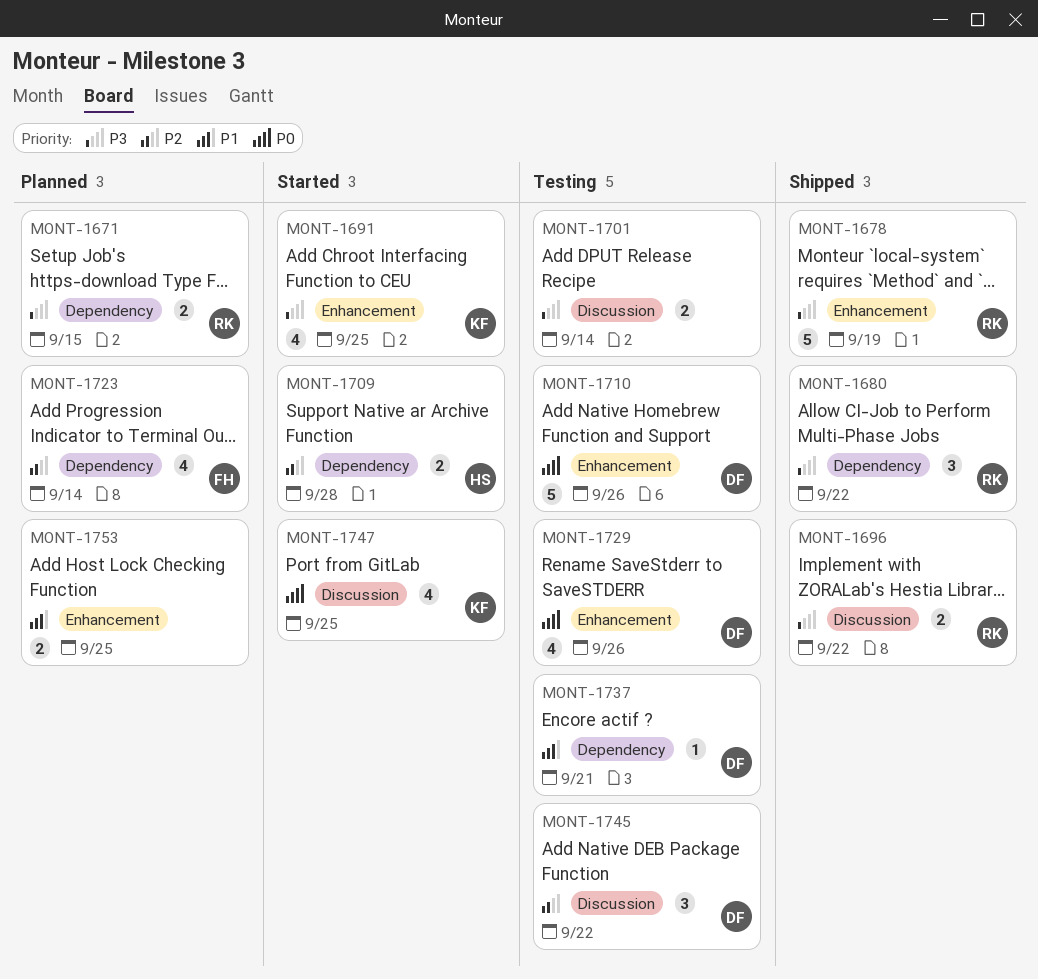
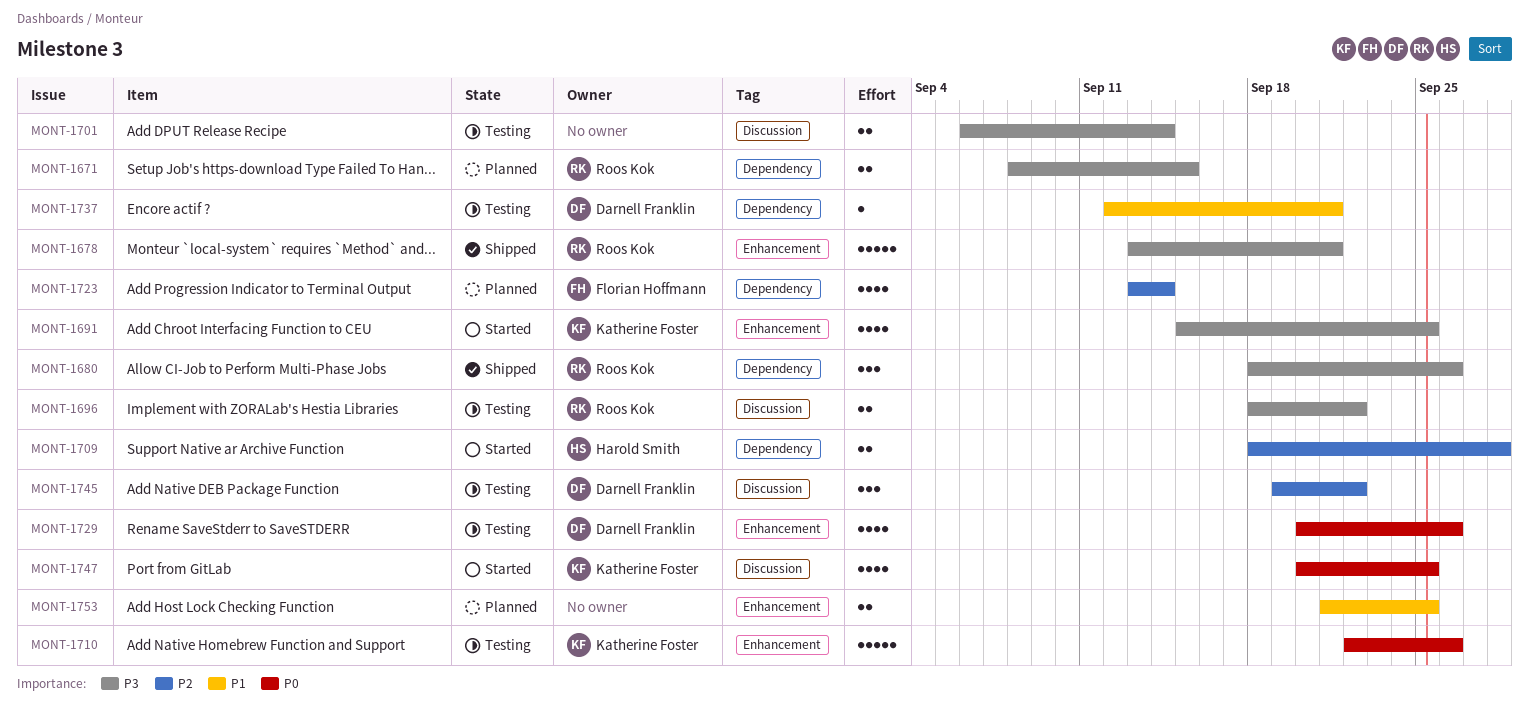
MONT-1678, due: Sep 19 -> Sep 21
MONT-1680, due: Sep 22 -> Sep 26
MONT-1696, status: Shipped -> Testing
MONT-1710, owner: Darnell Franklin -> Katherine Foster

